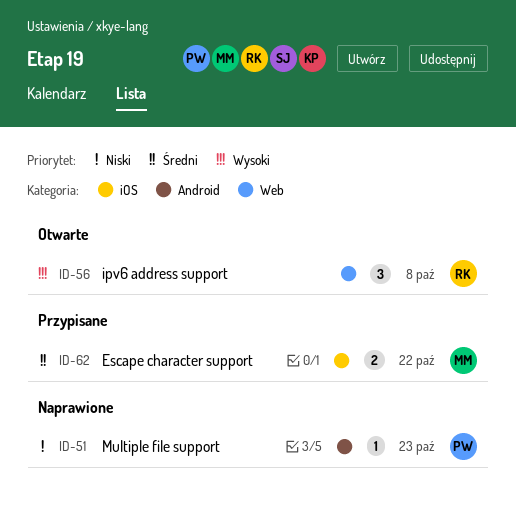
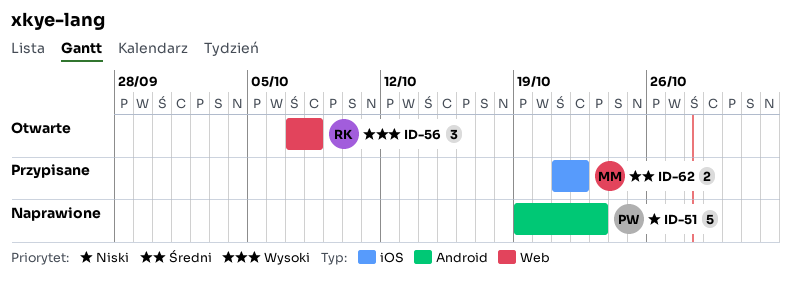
ID-51, estimate: 1 -> 5

